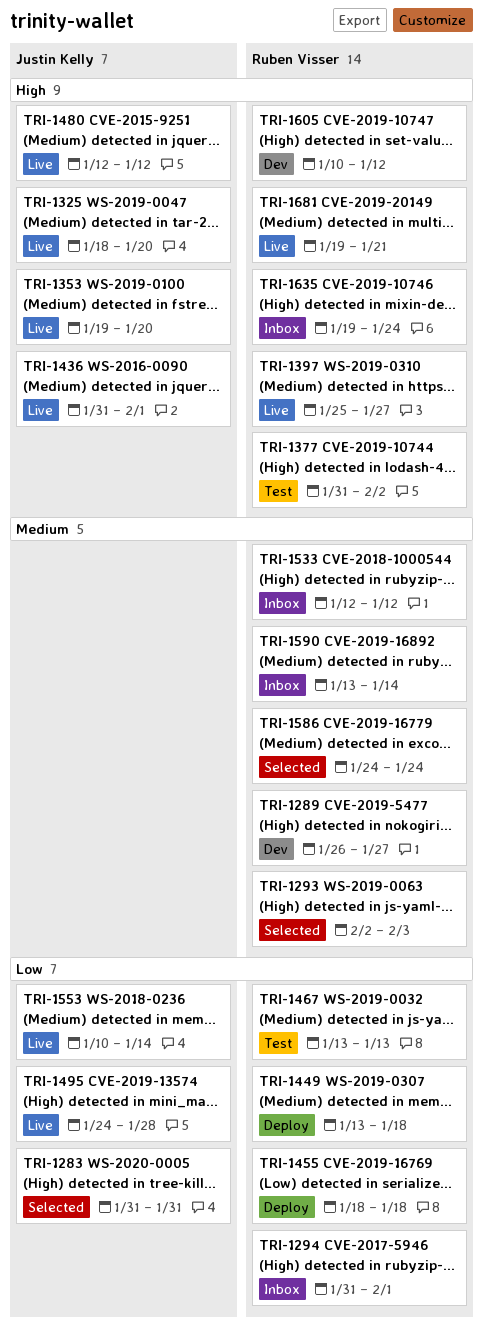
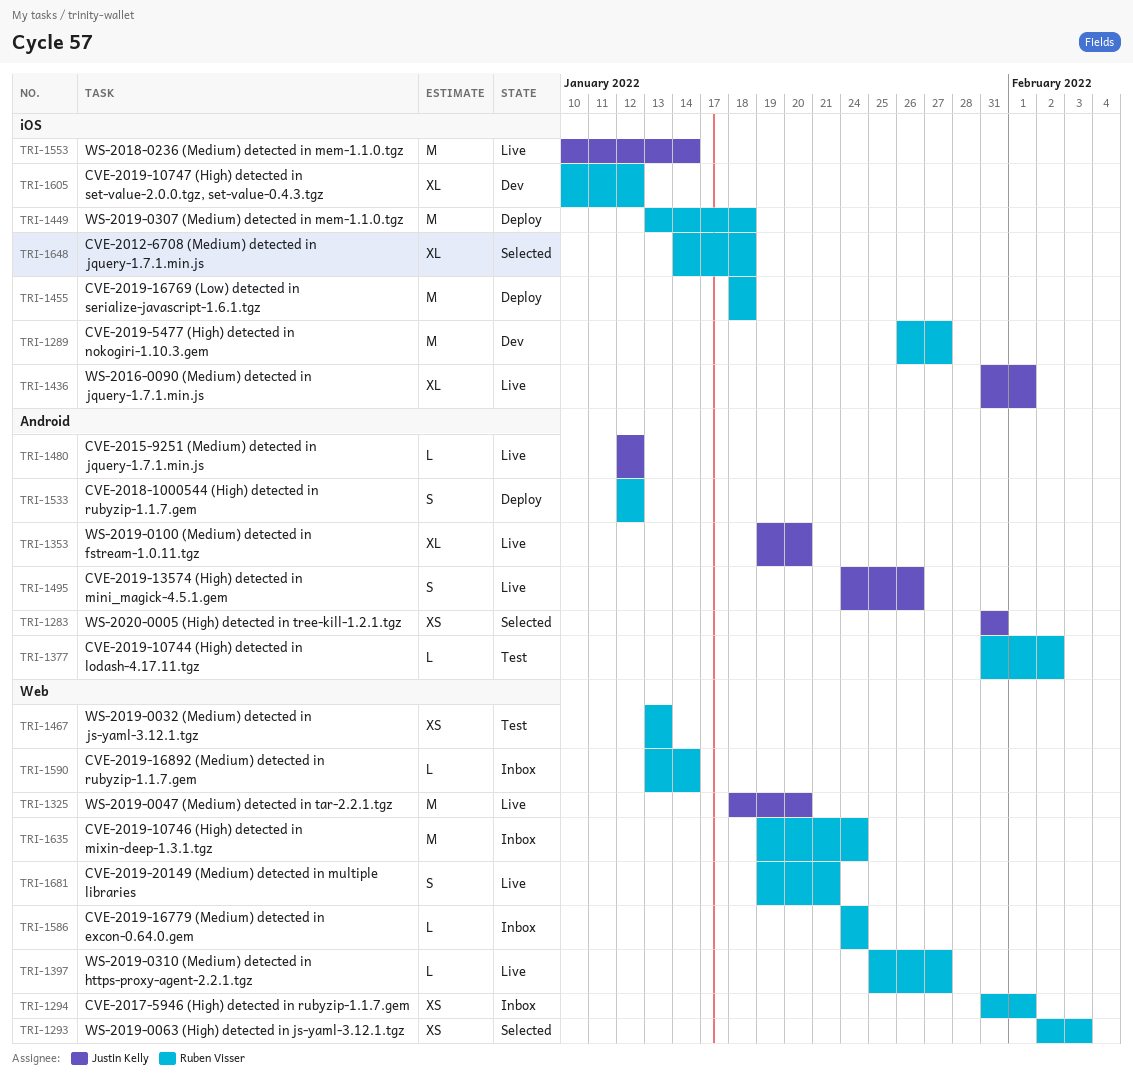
TRI-1495, due: Jan 28 -> Jan 26
TRI-1533, status: Inbox -> Deploy
TRI-1586, status: Selected -> Inbox
TRI-1648: none -> present

